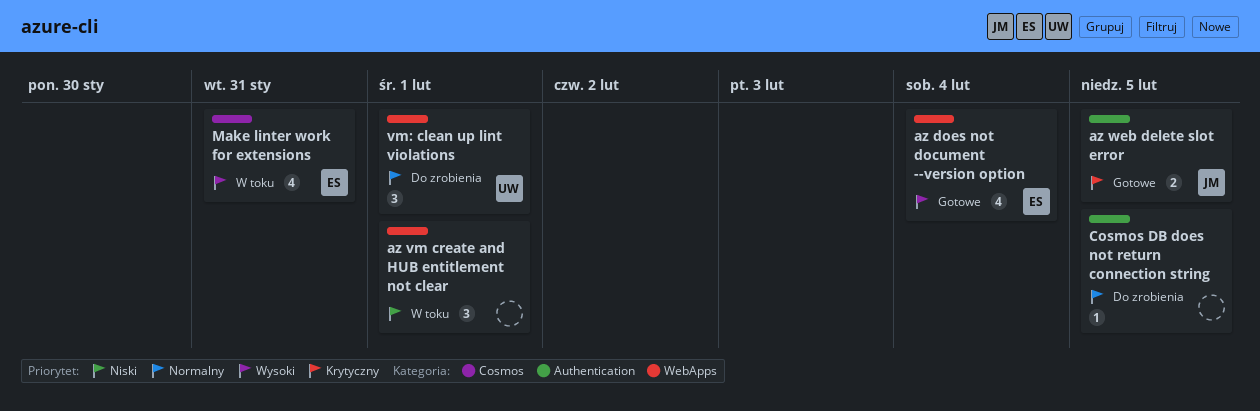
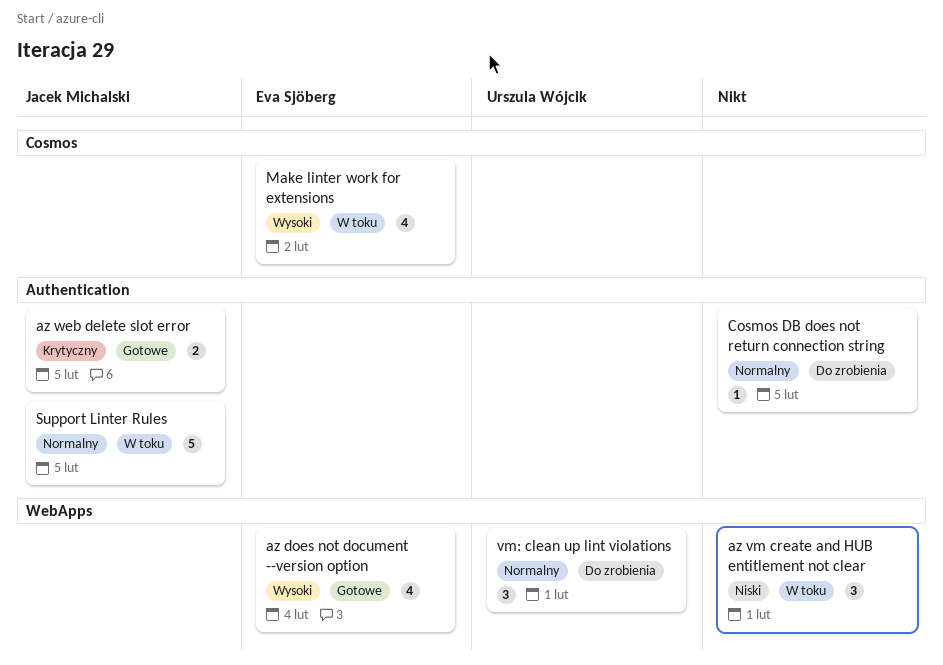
Make linter work for extensions, due: Jan 31 -> Feb 2
Support Linter Rules: none -> present

